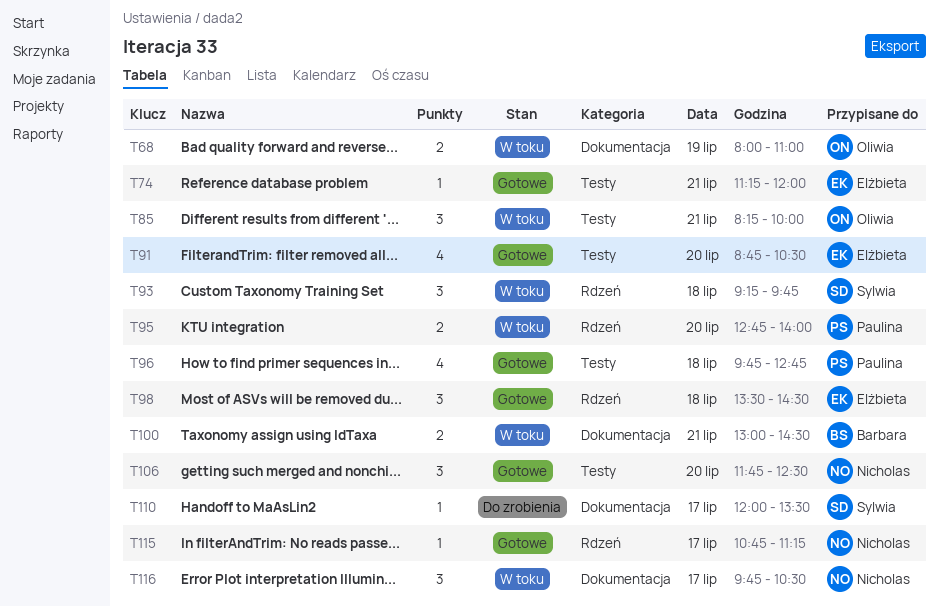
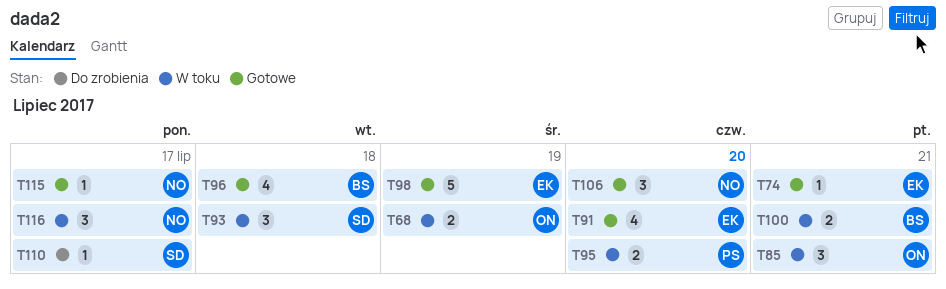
T96, owner: Paulina -> Barbara
T98, estimate: 3 -> 5
T98, day: Jul 18 -> Jul 19

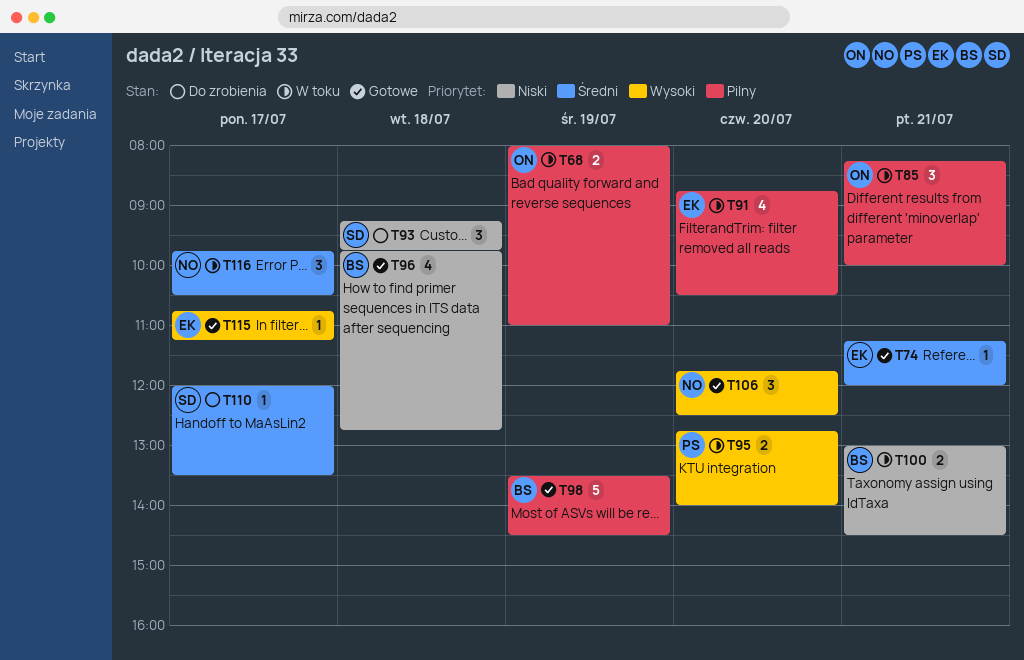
T91, status: Gotowe -> W toku
T93, status: W toku -> Do zrobienia
T98, owner: EK -> BS
T115, owner: NO -> EK

